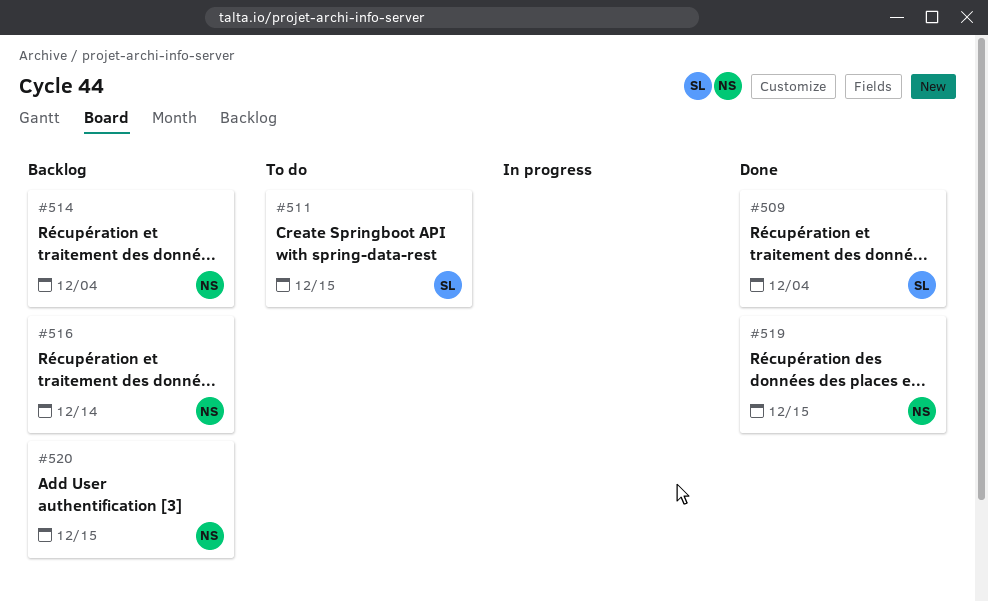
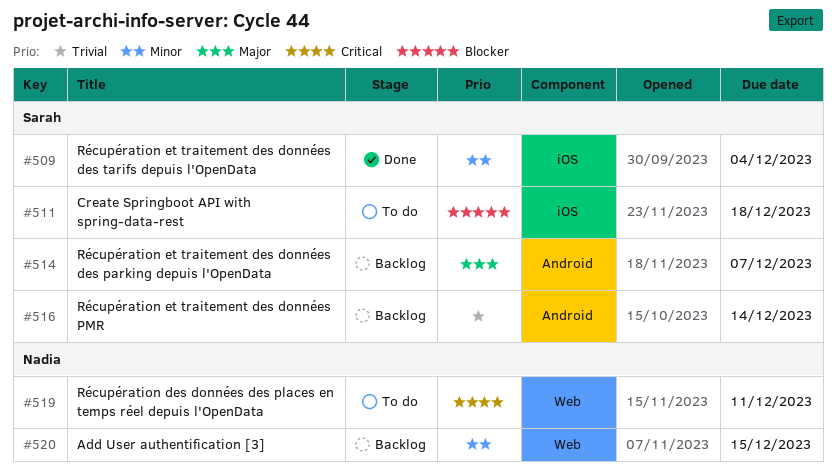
#511, due: Dec 15 -> Dec 18
#514, owner: Nadia -> Sarah
#514, due: Dec 4 -> Dec 7
#516, owner: Nadia -> Sarah
#519, status: Done -> To do
#519, due: Dec 15 -> Dec 11

